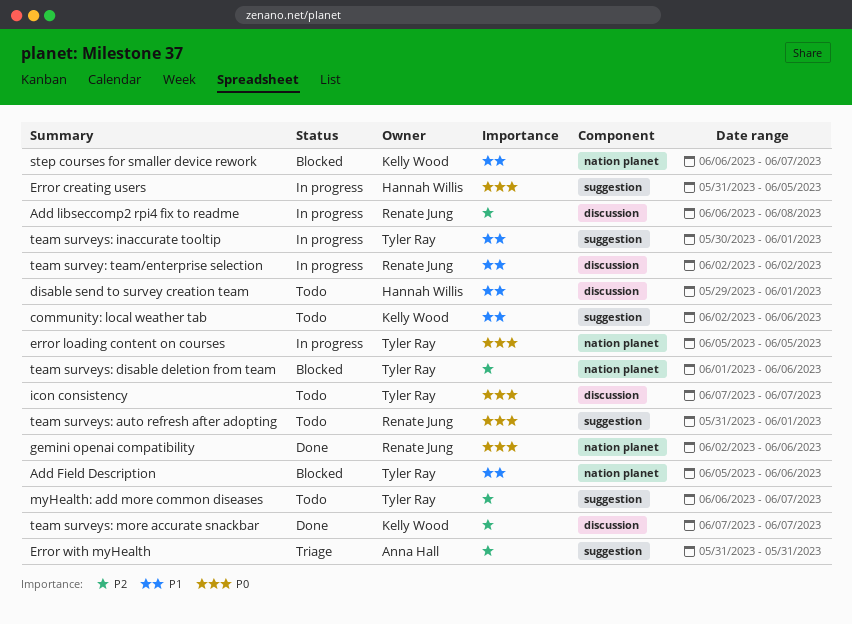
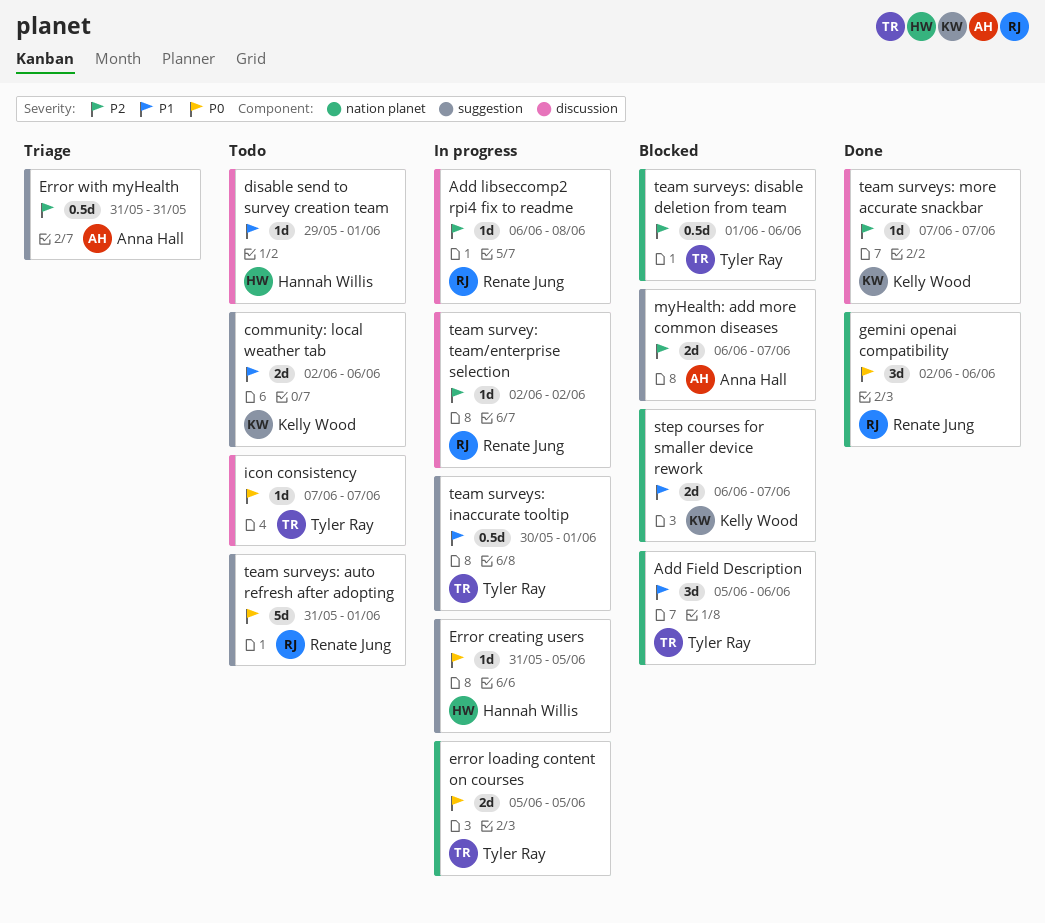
myHealth: add more common diseases, status: Todo -> Blocked
myHealth: add more common diseases, owner: Tyler Ray -> Anna Hall
team survey: team/enterprise selection, priority: P1 -> P2

